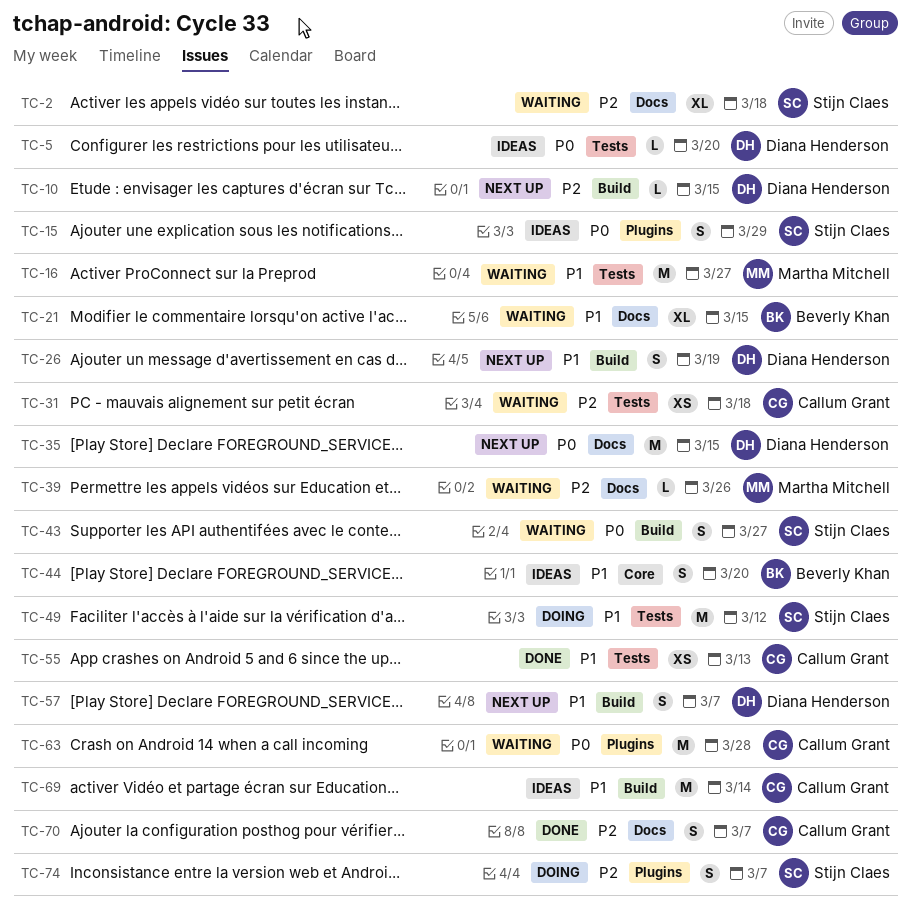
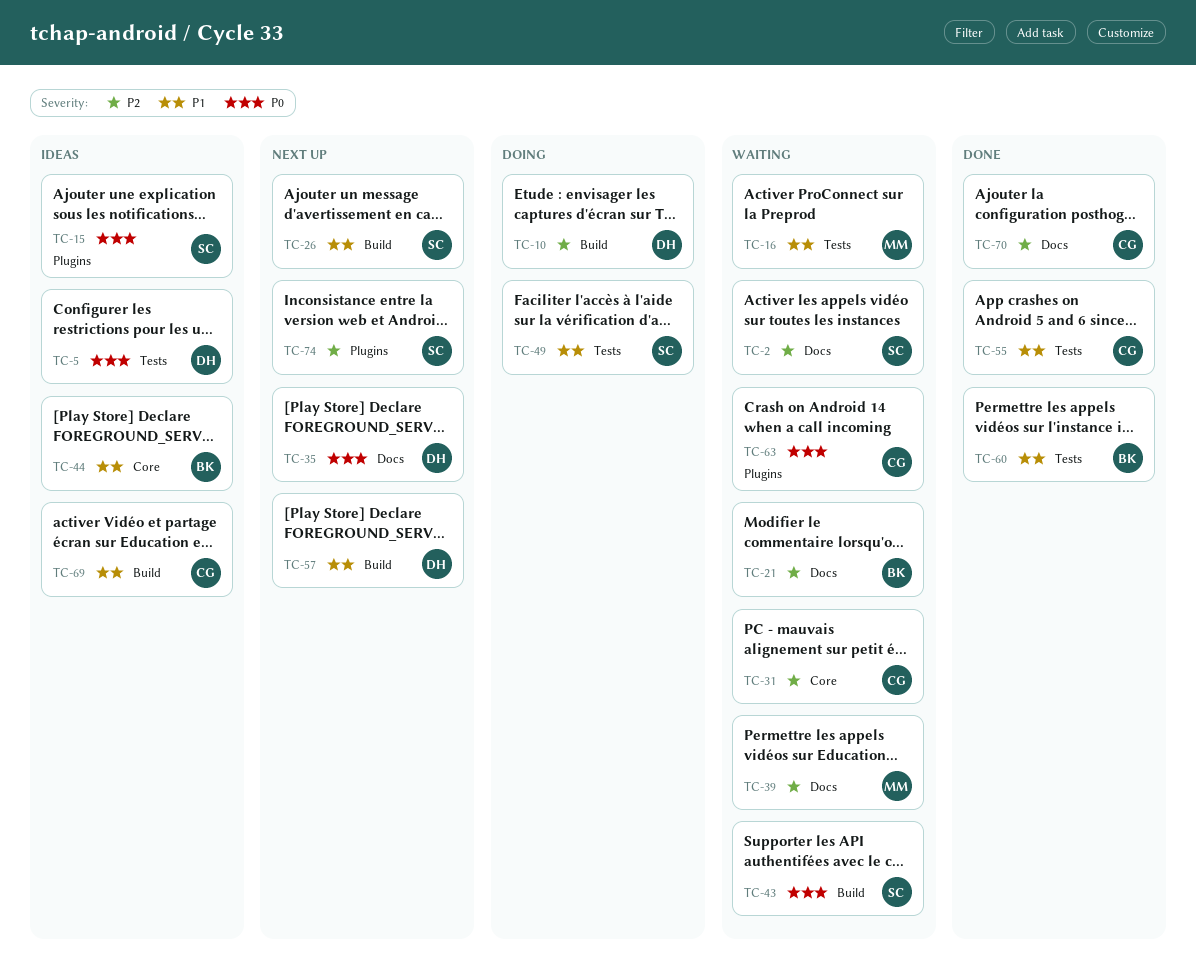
TC-10, status: Next up -> Doing
TC-21, priority: P1 -> P2
TC-26, owner: Diana Henderson -> Stijn Claes
TC-31, label: Tests -> Core
TC-60: none -> present
TC-74, status: Doing -> Next up

